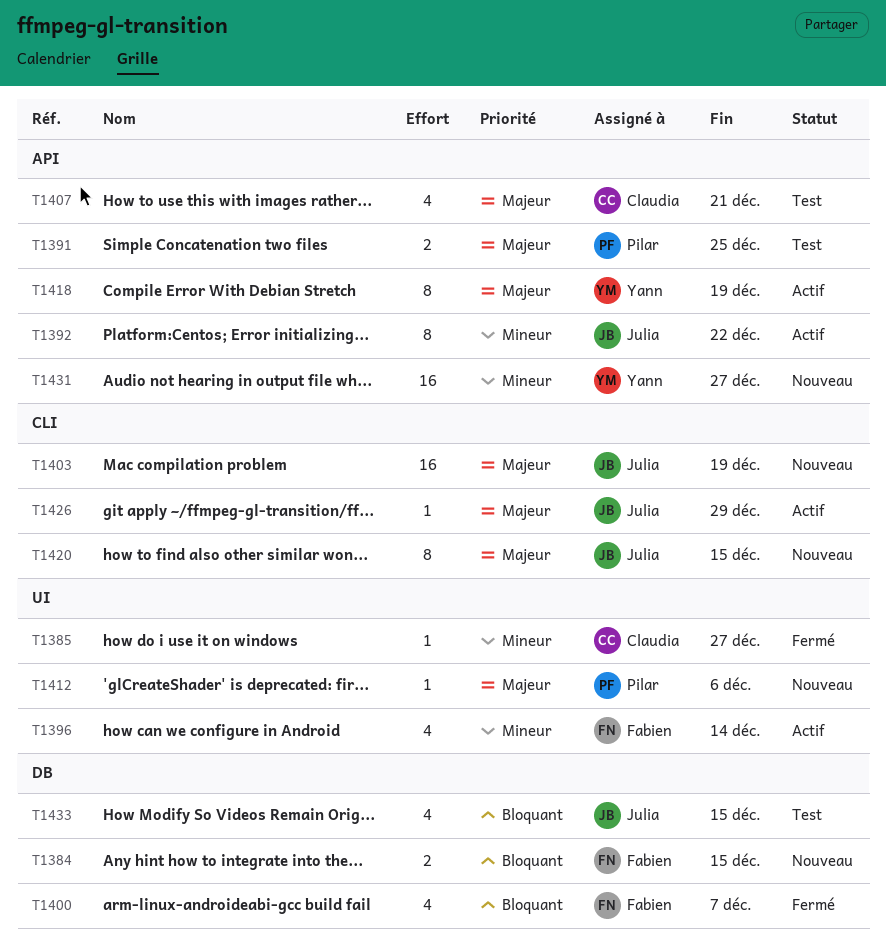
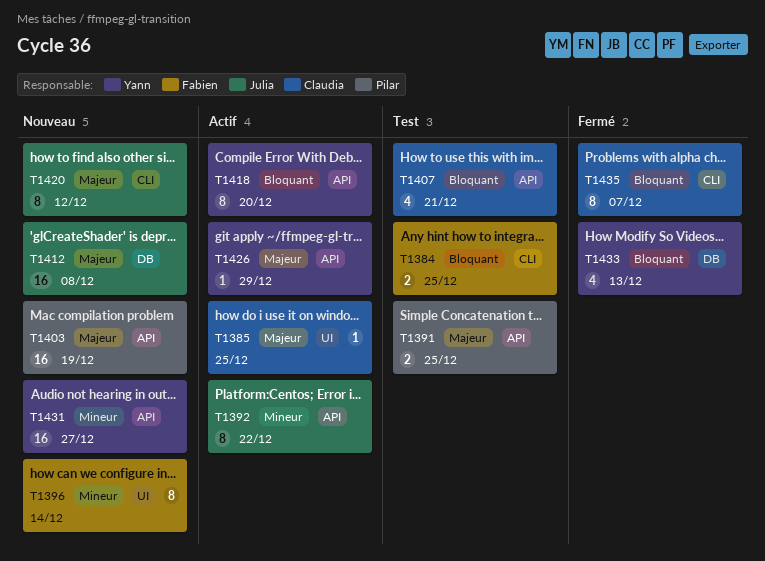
T1384, status: Nouveau -> Test
T1384, label: DB -> CLI
T1384, due: Dec 15 -> Dec 25
T1385, status: Fermé -> Actif
T1385, priority: Mineur -> Majeur
T1385, due: Dec 27 -> Dec 25
T1396, status: Actif -> Nouveau
T1396, estimate: 4 -> 8
T1400: present -> none
T1403, owner: Julia -> Pilar
T1403, label: CLI -> API
T1407, priority: Majeur -> Bloquant
T1412, owner: Pilar -> Julia
T1412, label: UI -> DB
T1412, estimate: 1 -> 16
T1412, due: Dec 6 -> Dec 8
T1418, priority: Majeur -> Bloquant
T1418, due: Dec 19 -> Dec 20
T1420, due: Dec 15 -> Dec 12
T1426, owner: Julia -> Yann
T1426, label: CLI -> API
T1433, status: Test -> Fermé
T1433, owner: Julia -> Yann
T1433, due: Dec 15 -> Dec 13
T1435: none -> present

